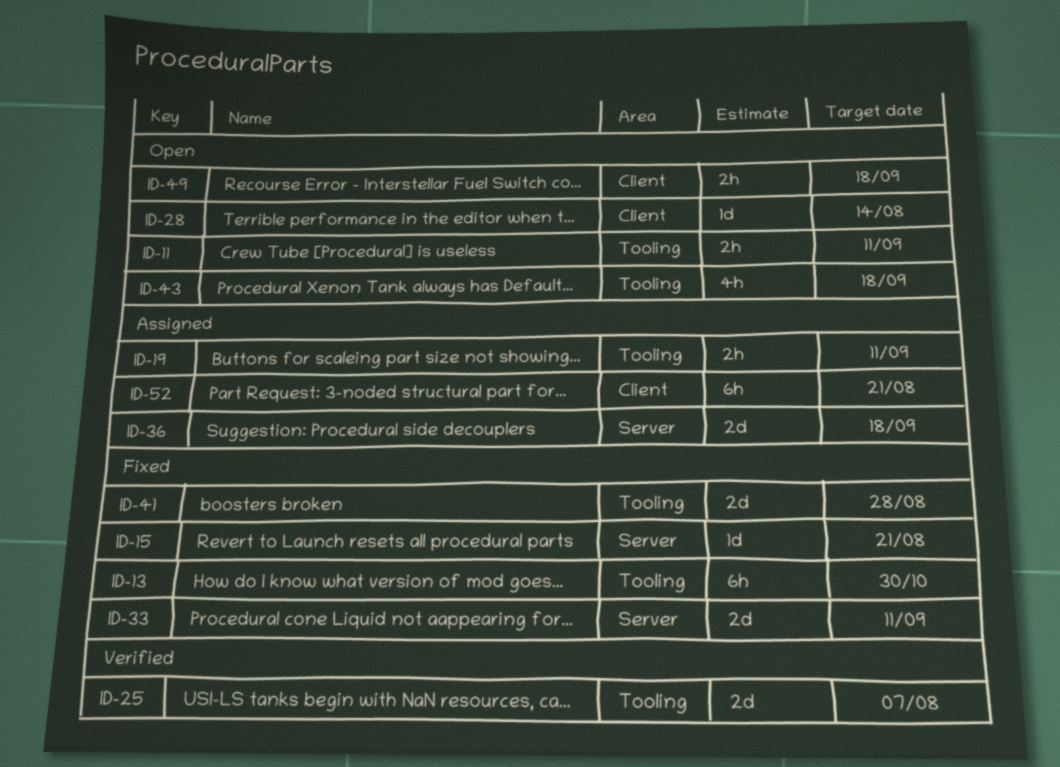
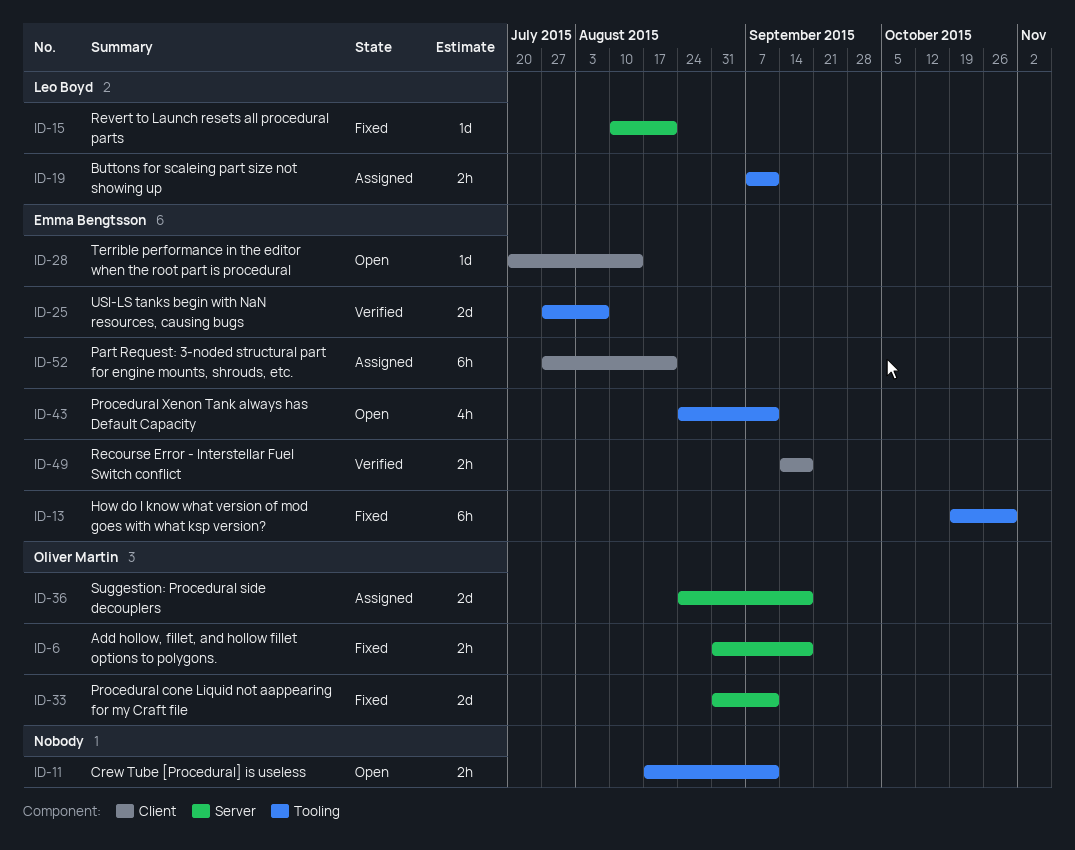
ID-6: none -> present
ID-41: present -> none
ID-43, due: Sep 18 -> Sep 11
ID-49, status: Open -> Verified

